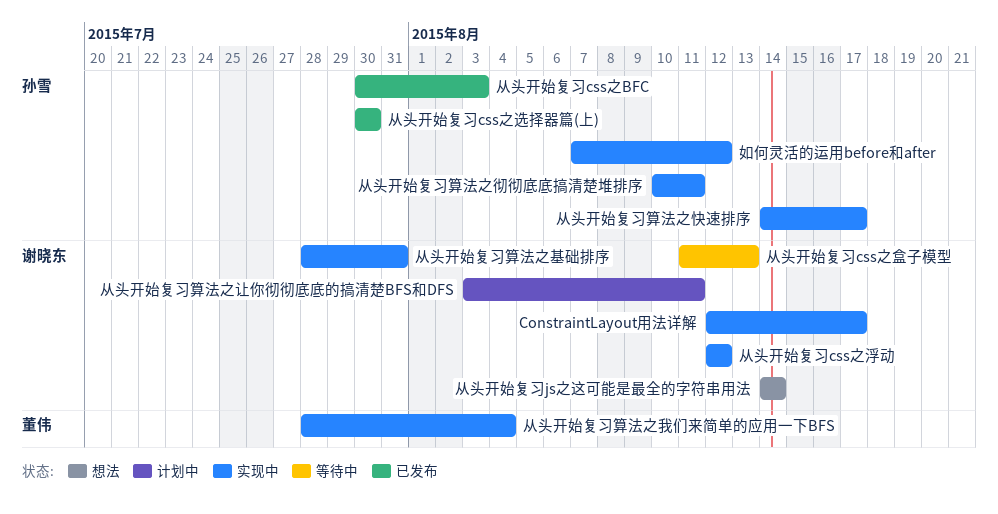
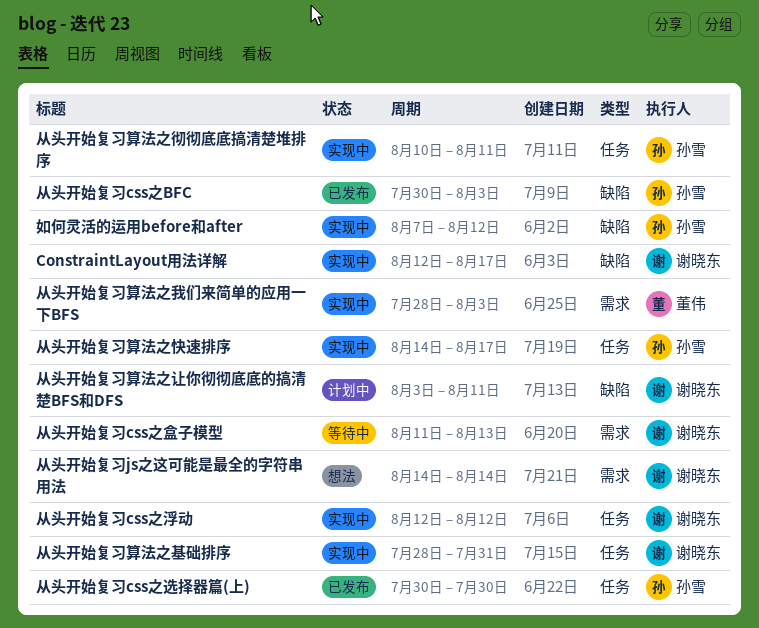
从头开始复习算法之我们来简单的应用一下BFS, due: Aug 4 -> Aug 3

